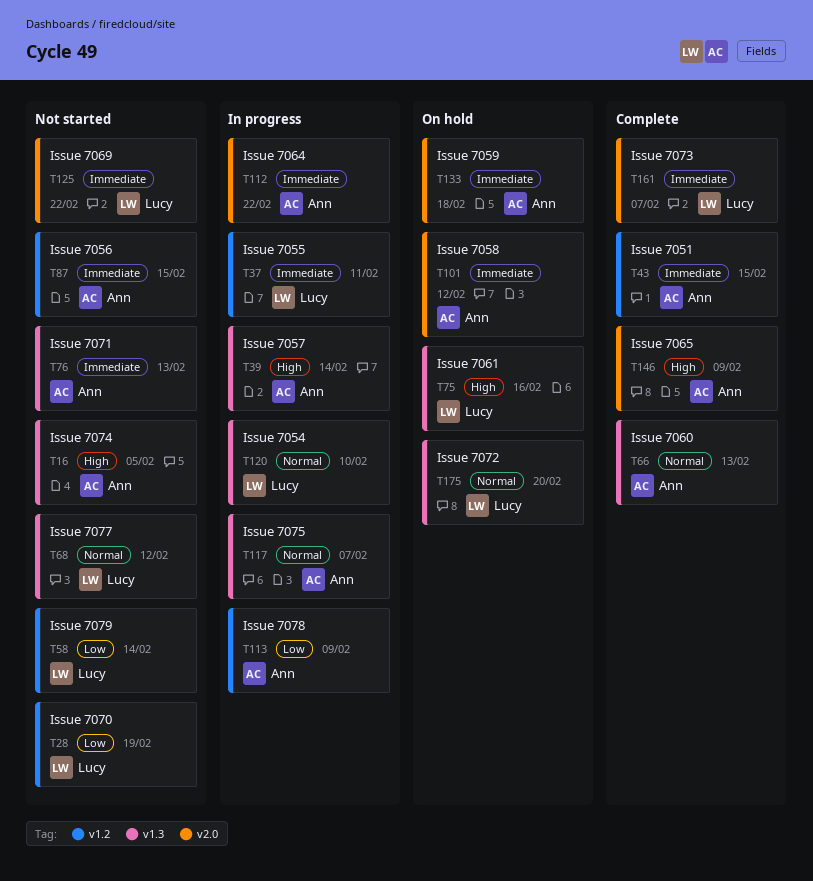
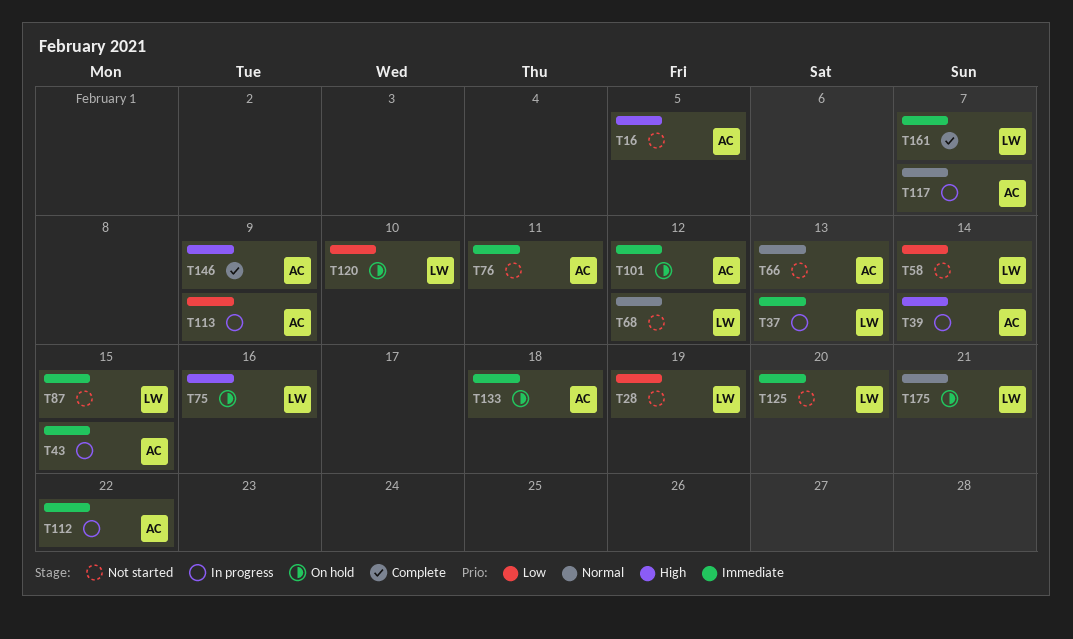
T37, due: Feb 11 -> Feb 13
T43, status: Complete -> In progress
T66, status: Complete -> Not started
T76, due: Feb 13 -> Feb 11
T87, owner: Ann -> Lucy
T120, status: In progress -> On hold
T120, priority: Normal -> Low
T125, due: Feb 22 -> Feb 20
T175, due: Feb 20 -> Feb 21

